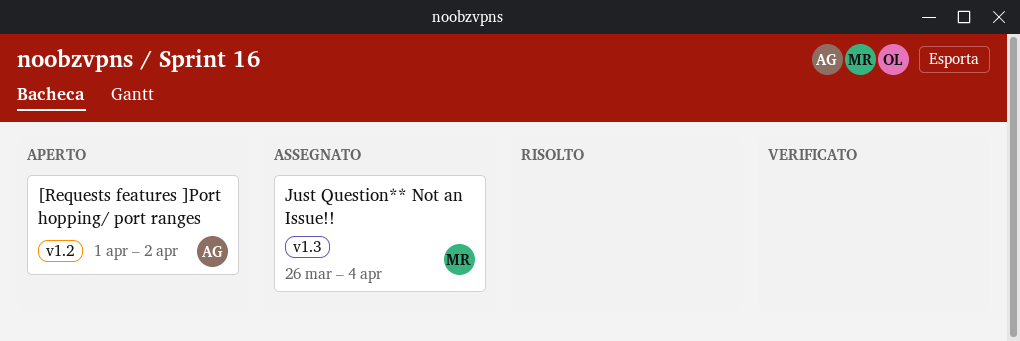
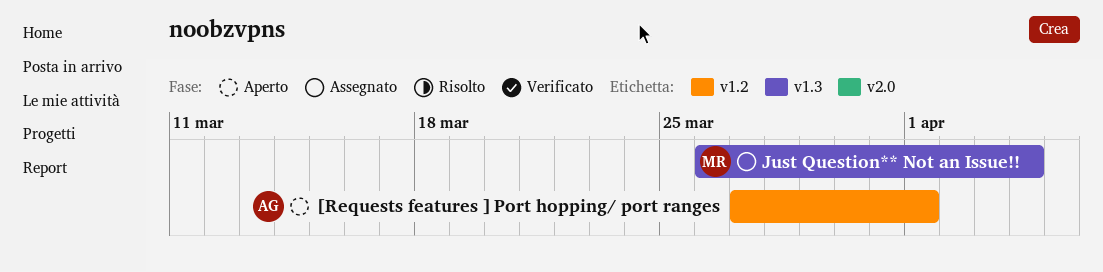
[Requests features ]Port hopping/ port ranges, start: Apr 1 -> Mar 27
[Requests features ]Port hopping/ port ranges, due: Apr 2 -> Apr 1

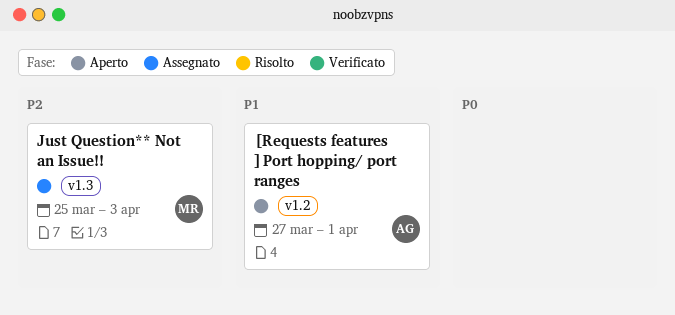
Just Question** Not an Issue!!, start: Mar 26 -> Mar 25
Just Question** Not an Issue!!, due: Apr 4 -> Apr 3

